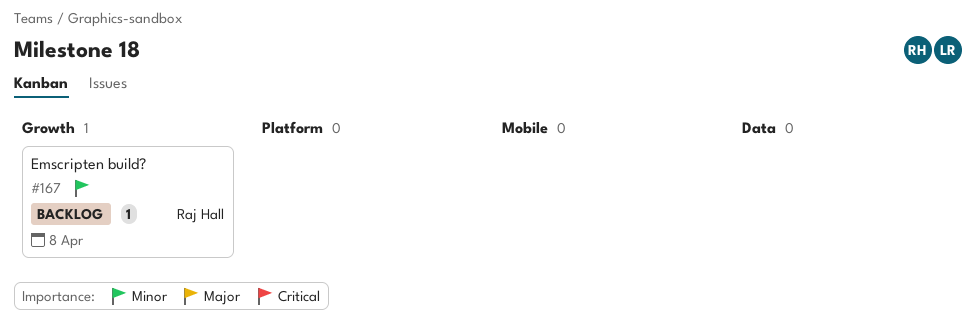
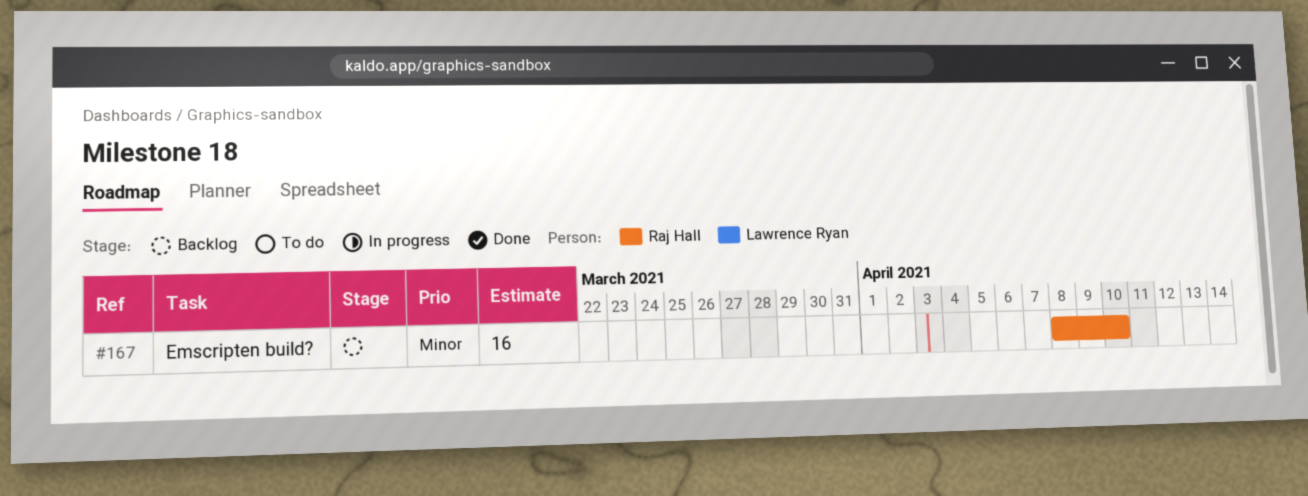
#167, estimate: 1 -> 16
#167, due: Apr 8 -> Apr 10

